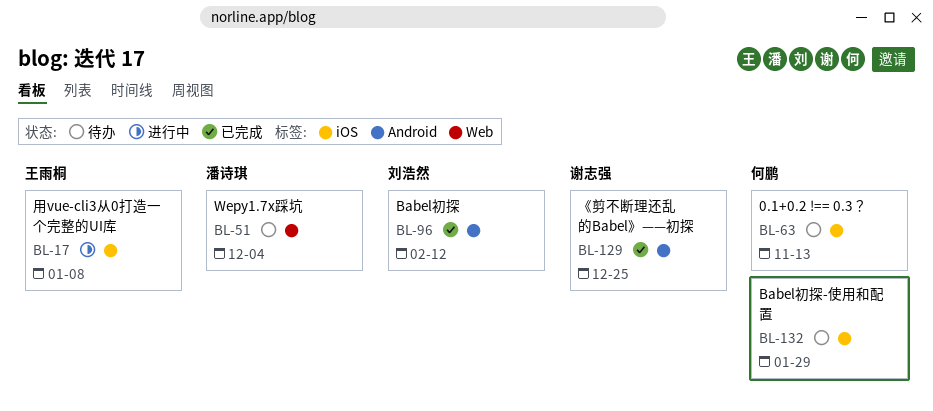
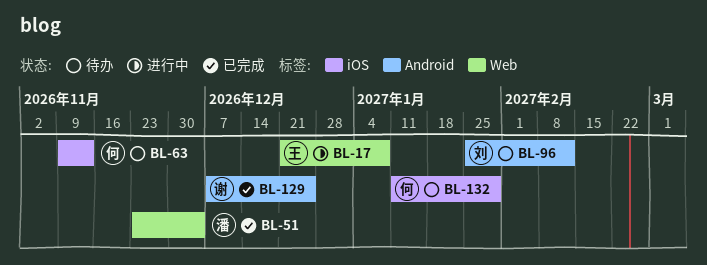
BL-17, label: iOS -> Web
BL-51, status: 待办 -> 已完成
BL-96, status: 已完成 -> 待办

